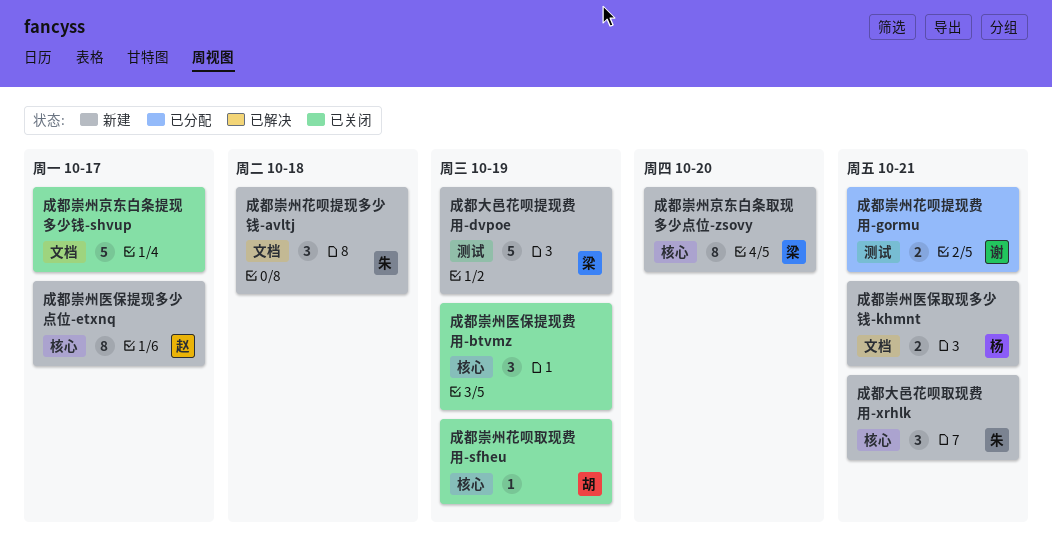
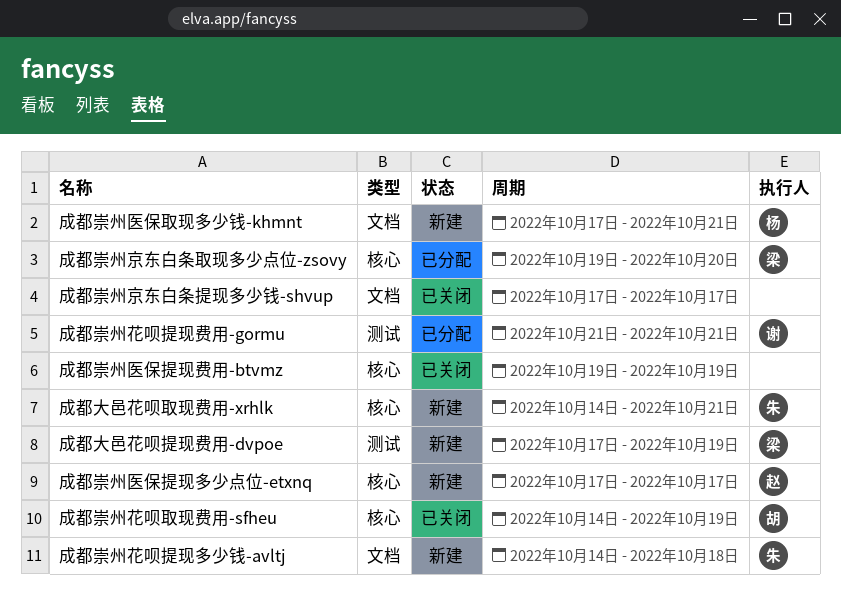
成都崇州京东白条取现多少点位-zsovy, status: 新建 -> 已分配

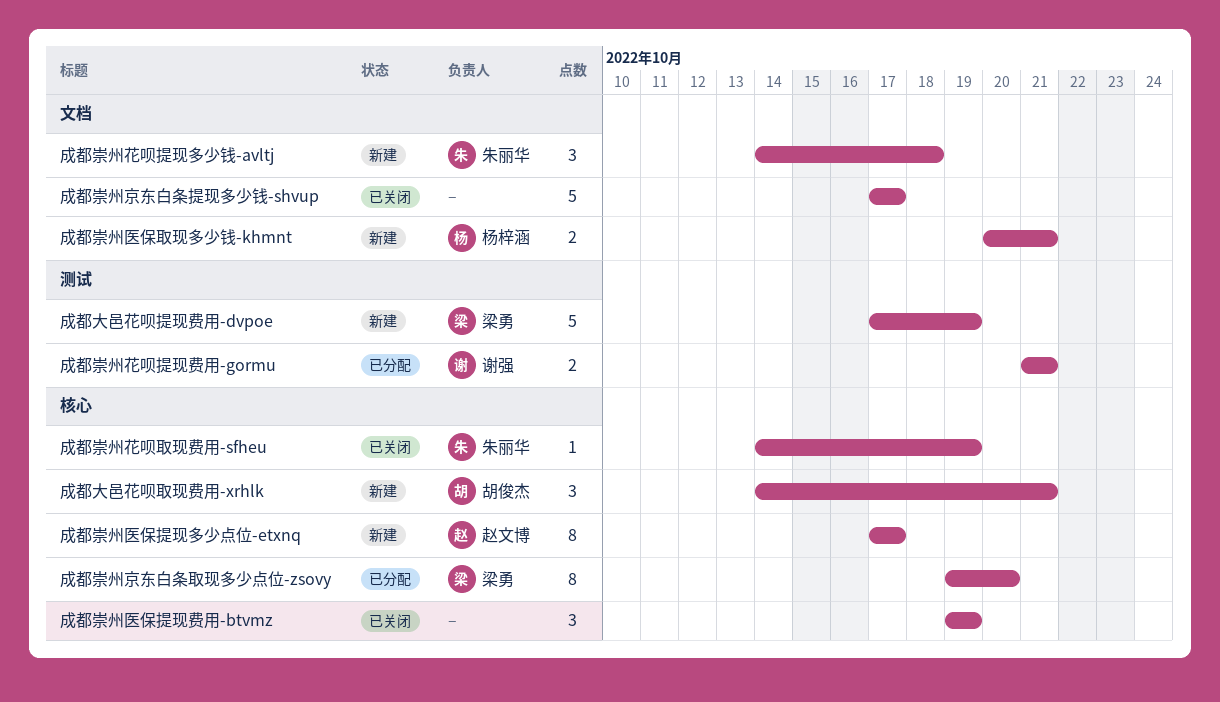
成都大邑花呗取现费用-xrhlk, owner: 朱丽华 -> 胡俊杰
成都崇州医保取现多少钱-khmnt, start: Oct 17 -> Oct 20
成都崇州花呗取现费用-sfheu, owner: 胡俊杰 -> 朱丽华

